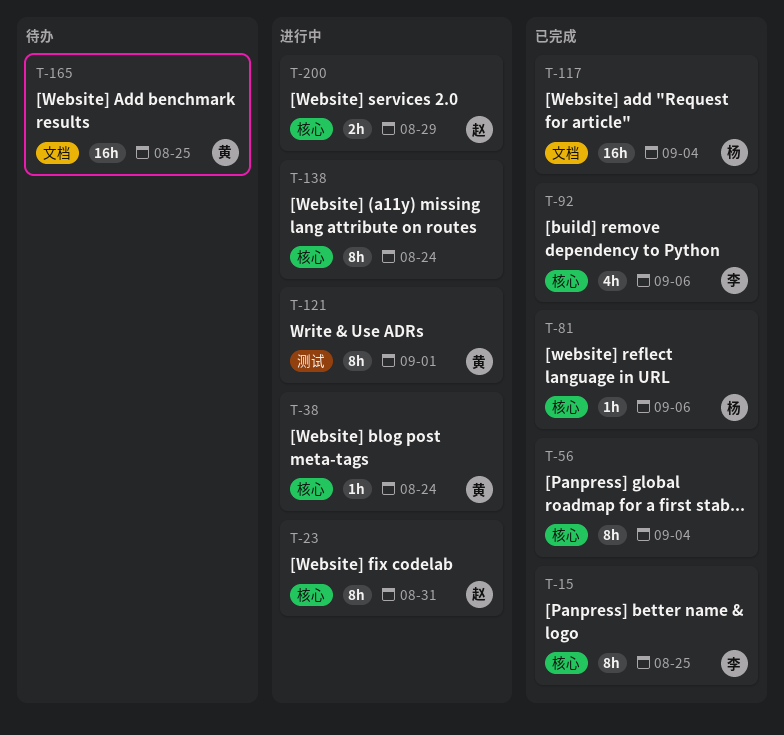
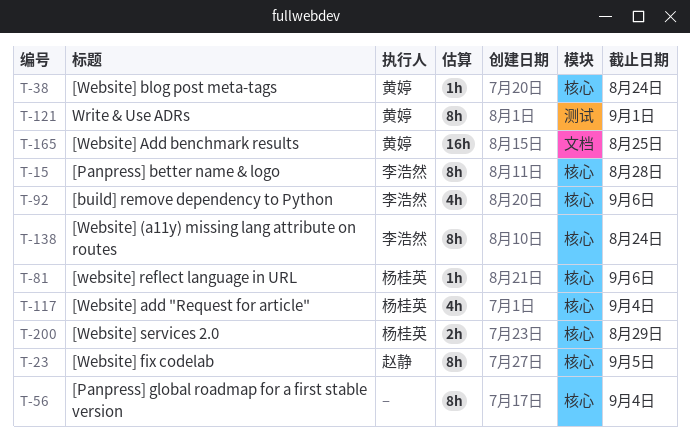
T-15, due: Aug 25 -> Aug 28
T-23, due: Aug 31 -> Sep 5
T-117, label: 文档 -> 核心
T-117, estimate: 16h -> 4h
T-138, owner: none -> 李浩然
T-200, owner: 赵静 -> 杨桂英

